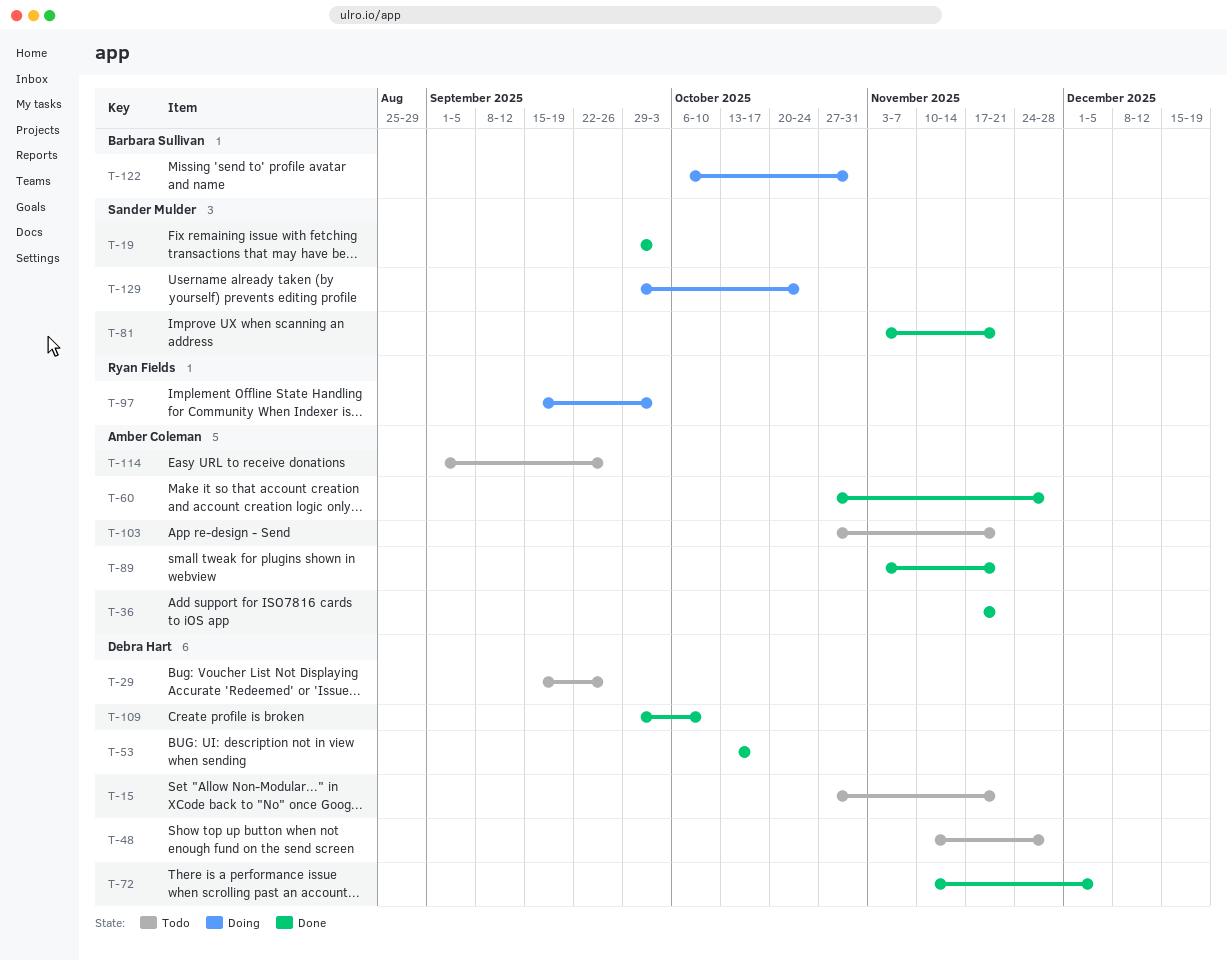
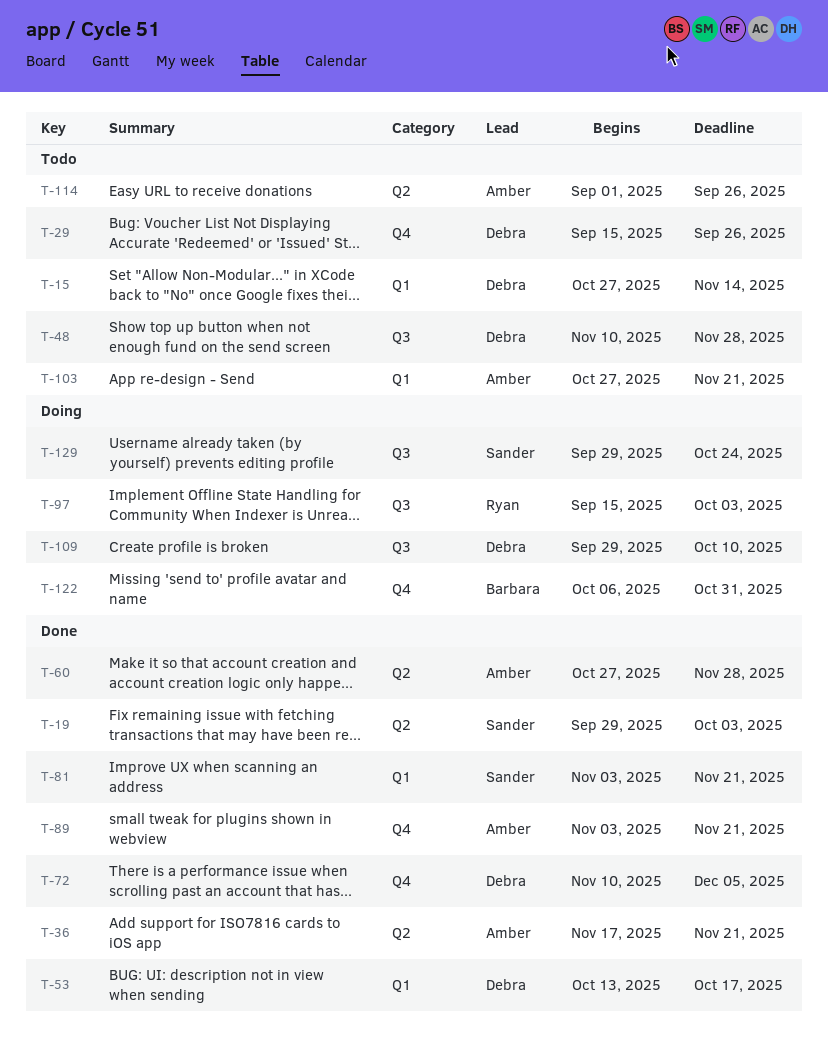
T-15, due: Nov 21 -> Nov 14
T-109, status: Done -> Doing

